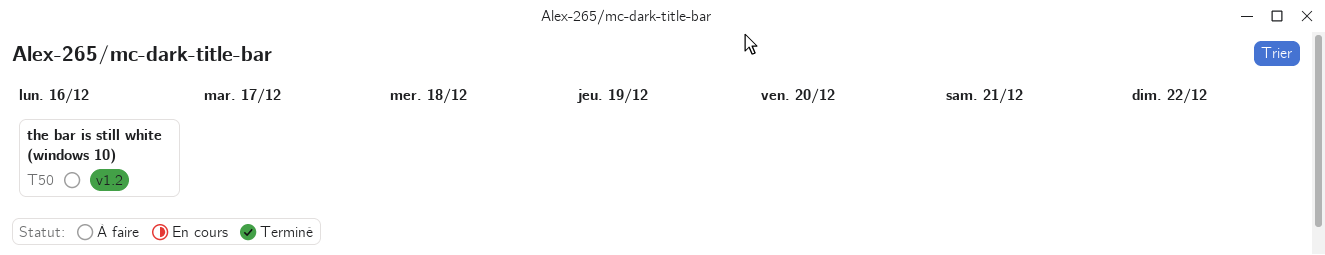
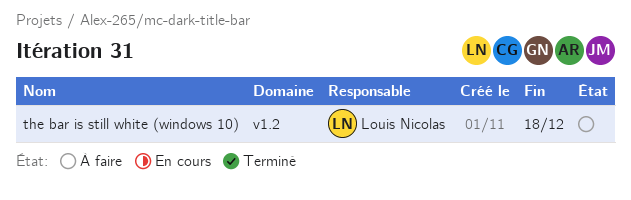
the bar is still white (windows 10), due: Dec 16 -> Dec 18

